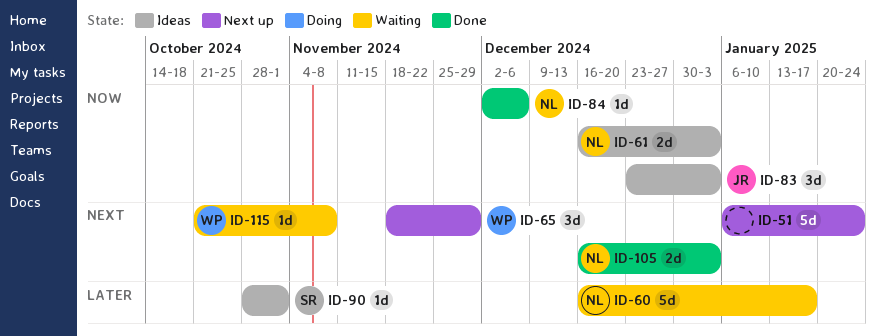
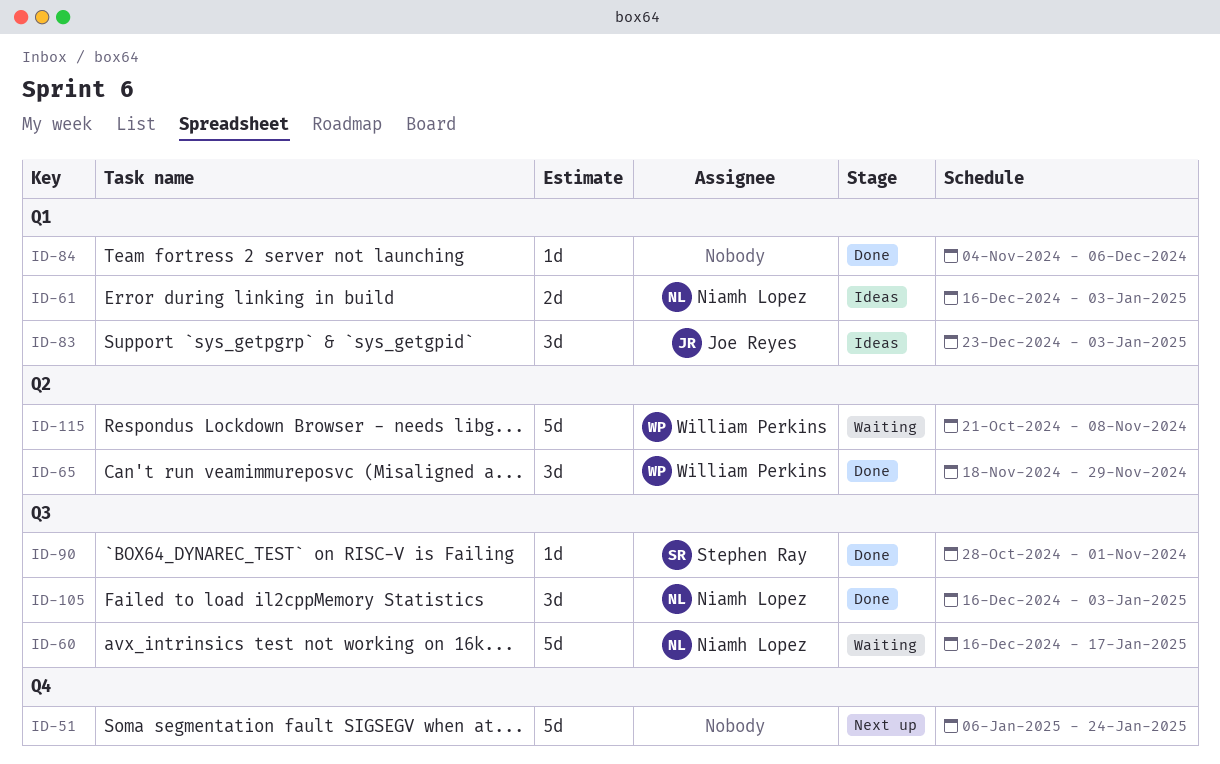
ID-65, status: Next up -> Done
ID-84, owner: Niamh Lopez -> none
ID-84, start: Dec 2 -> Nov 4
ID-90, status: Ideas -> Done
ID-105, estimate: 2d -> 3d
ID-115, estimate: 1d -> 5d

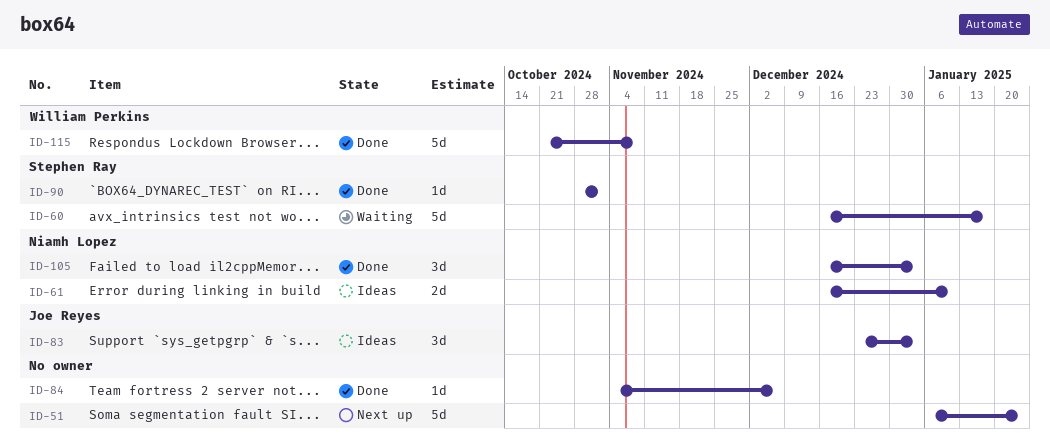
ID-60, owner: Niamh Lopez -> Stephen Ray
ID-61, due: Jan 3 -> Jan 10
ID-65: present -> none
ID-115, status: Waiting -> Done

